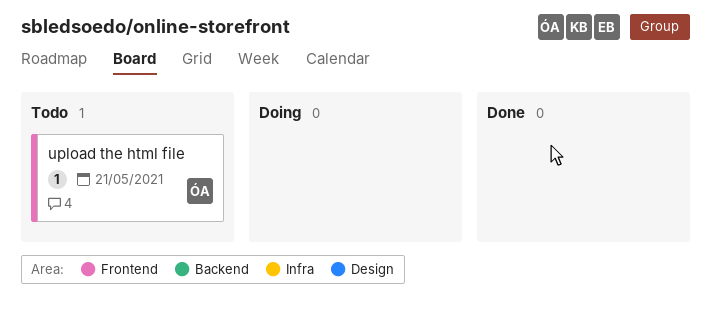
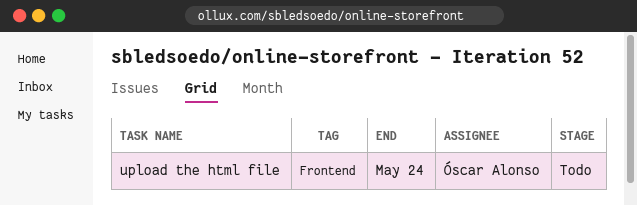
upload the html file, due: May 21 -> May 24

